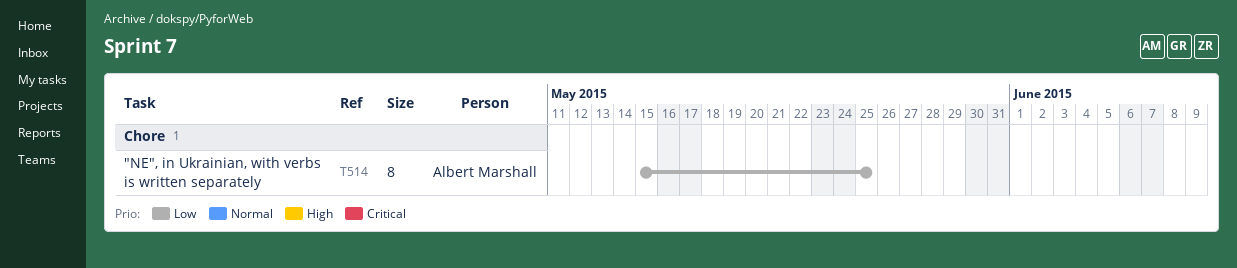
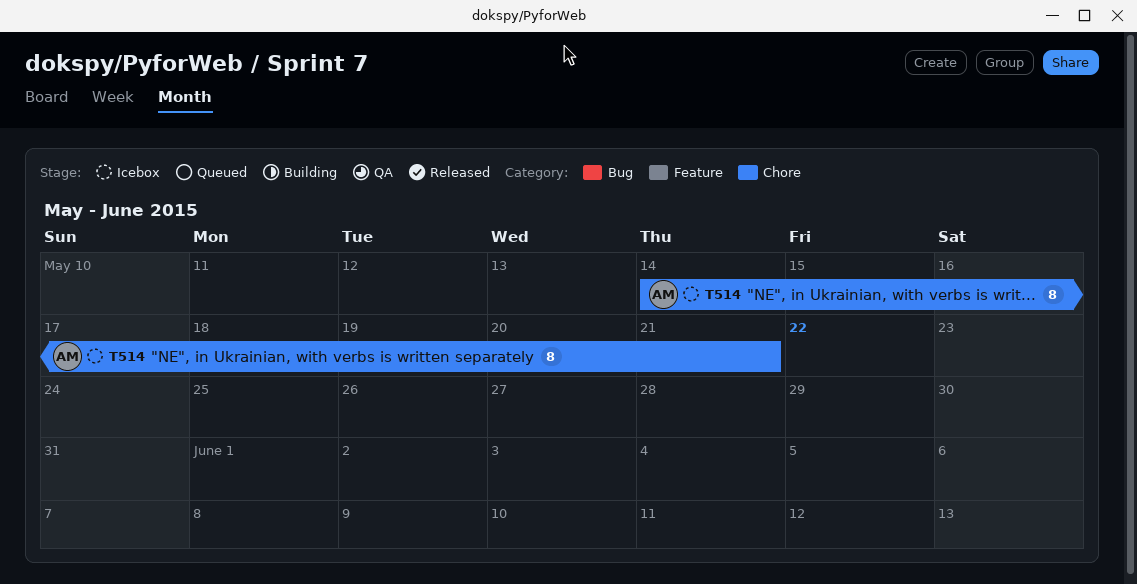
T514, start: May 15 -> May 14
T514, due: May 25 -> May 21

